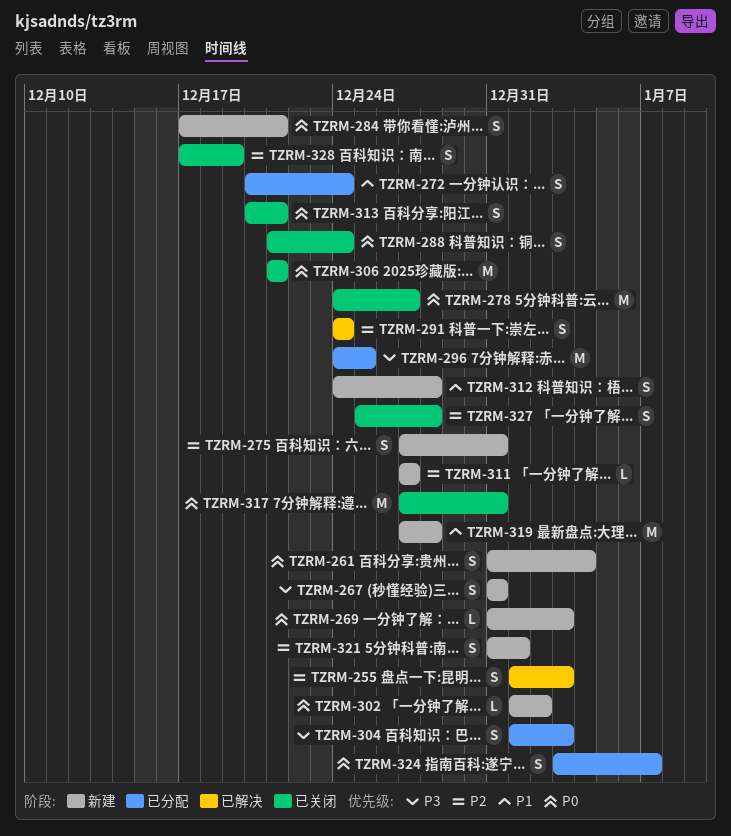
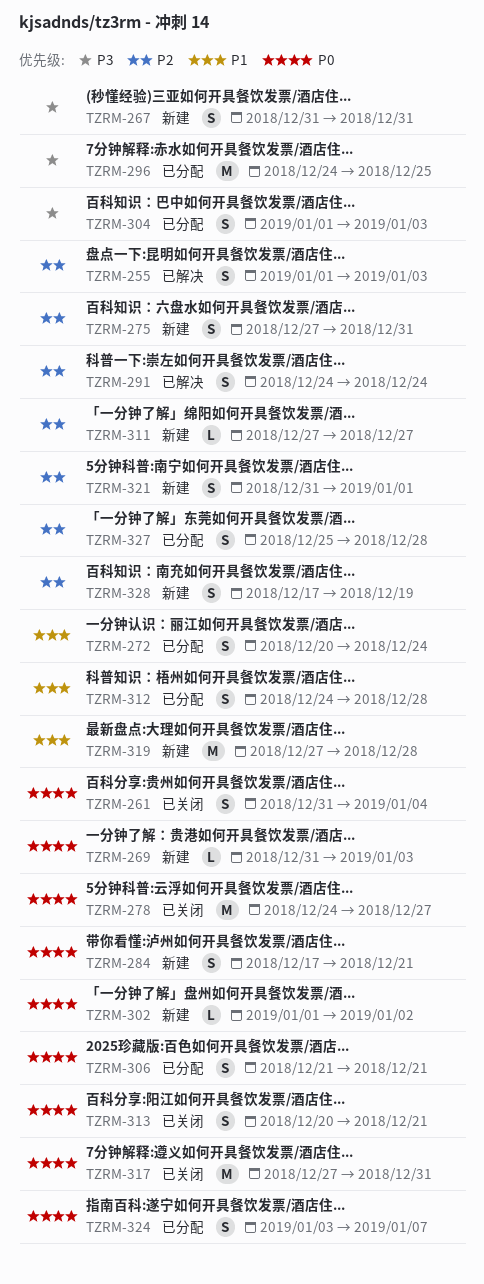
TZRM-261, status: 新建 -> 已关闭
TZRM-288: present -> none
TZRM-306, status: 已关闭 -> 已分配
TZRM-306, estimate: M -> S
TZRM-312, status: 新建 -> 已分配
TZRM-327, status: 已关闭 -> 已分配
TZRM-328, status: 已关闭 -> 新建

